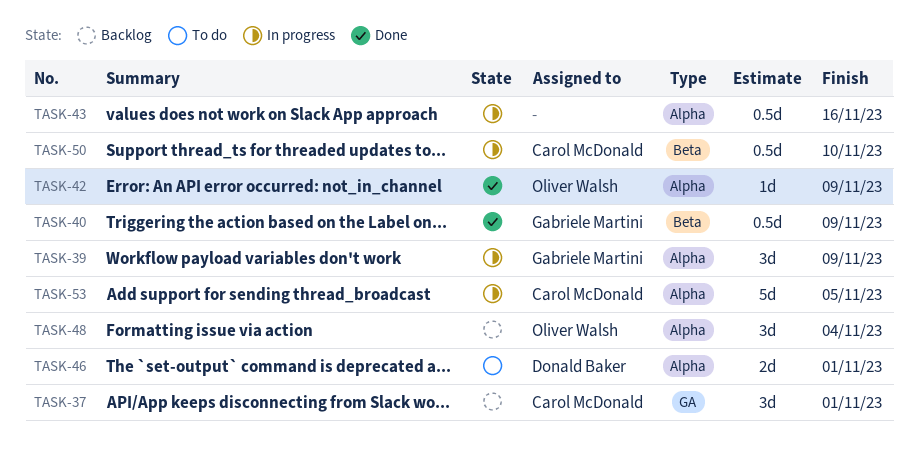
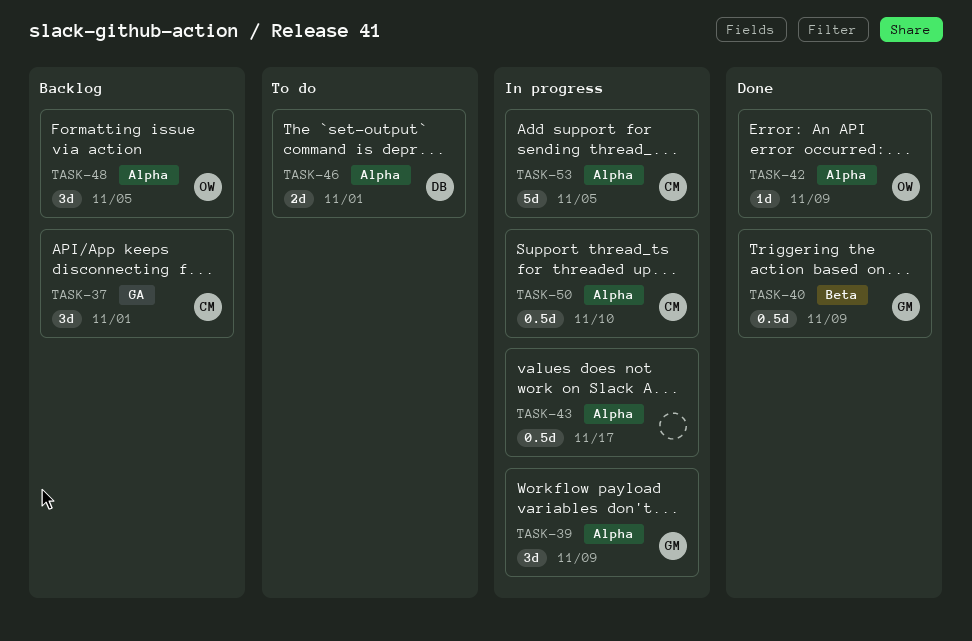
TASK-43, due: Nov 16 -> Nov 17
TASK-48, due: Nov 4 -> Nov 5
TASK-50, label: Beta -> Alpha

